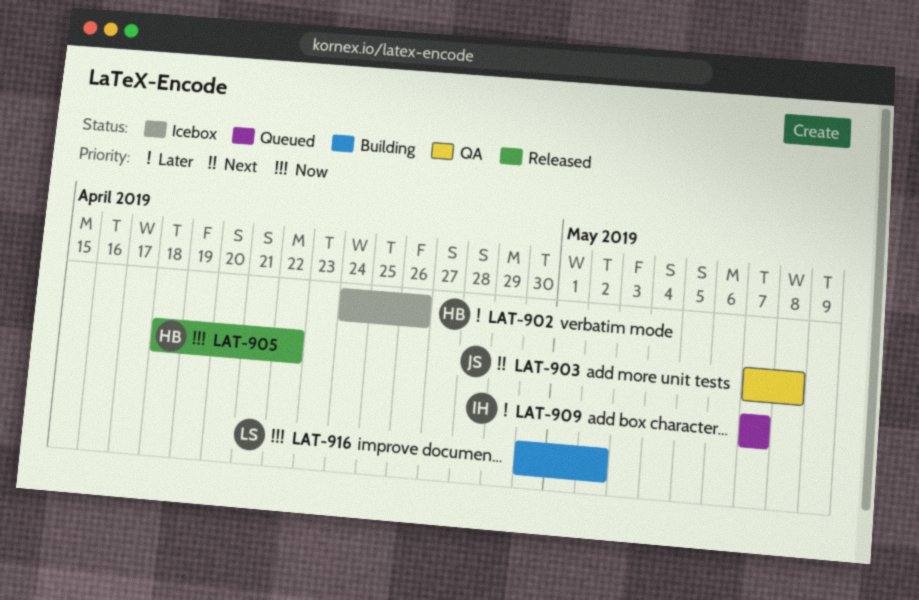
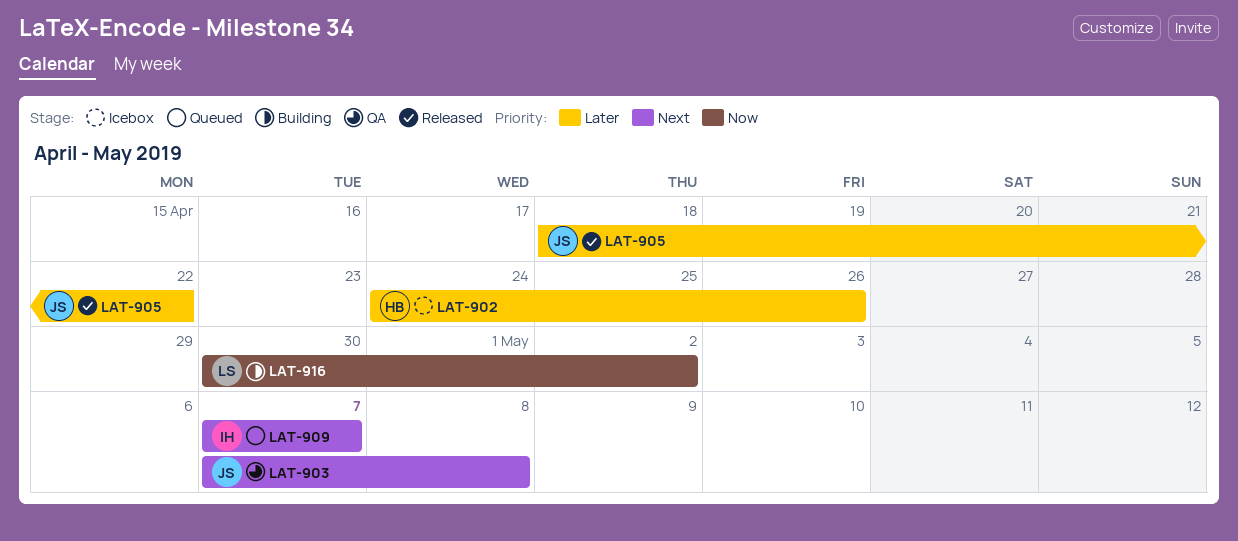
LAT-905, owner: HB -> JS
LAT-905, priority: Now -> Later
LAT-909, priority: Later -> Next

